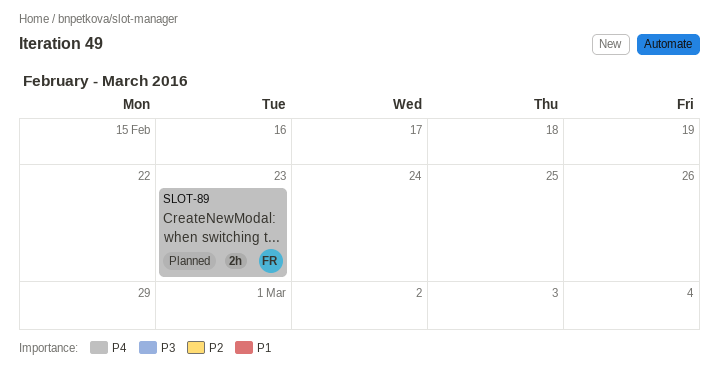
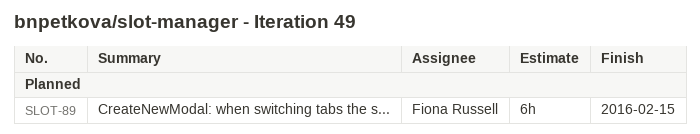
SLOT-89, estimate: 2h -> 6h
SLOT-89, due: Feb 23 -> Feb 15

